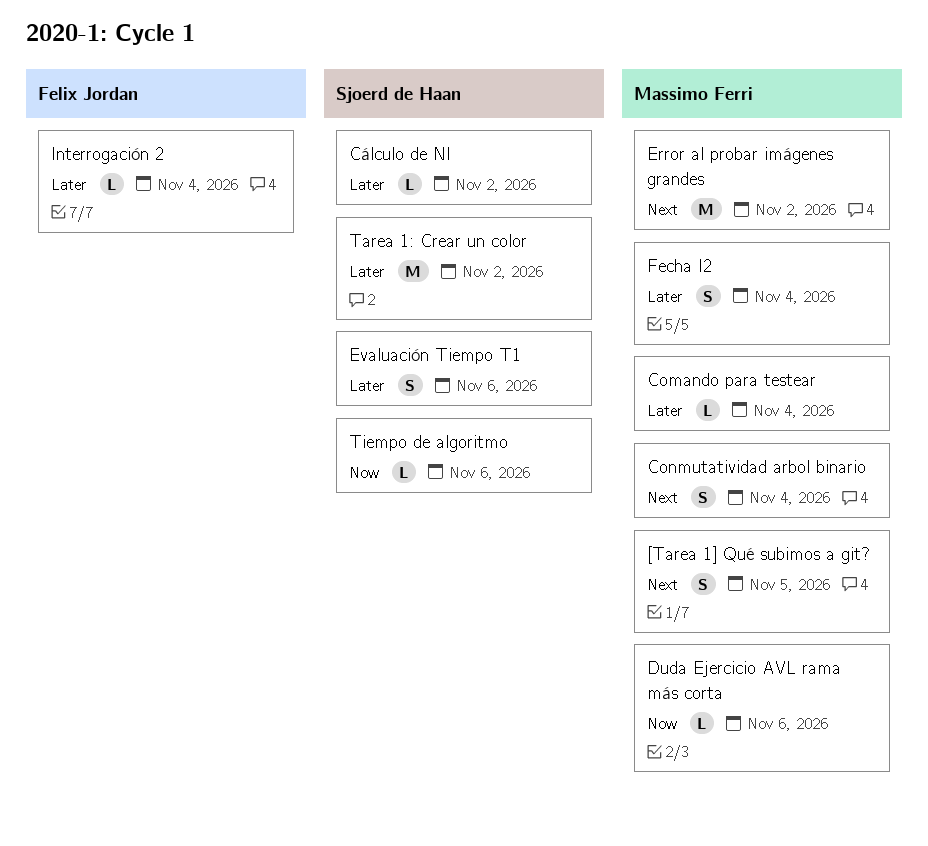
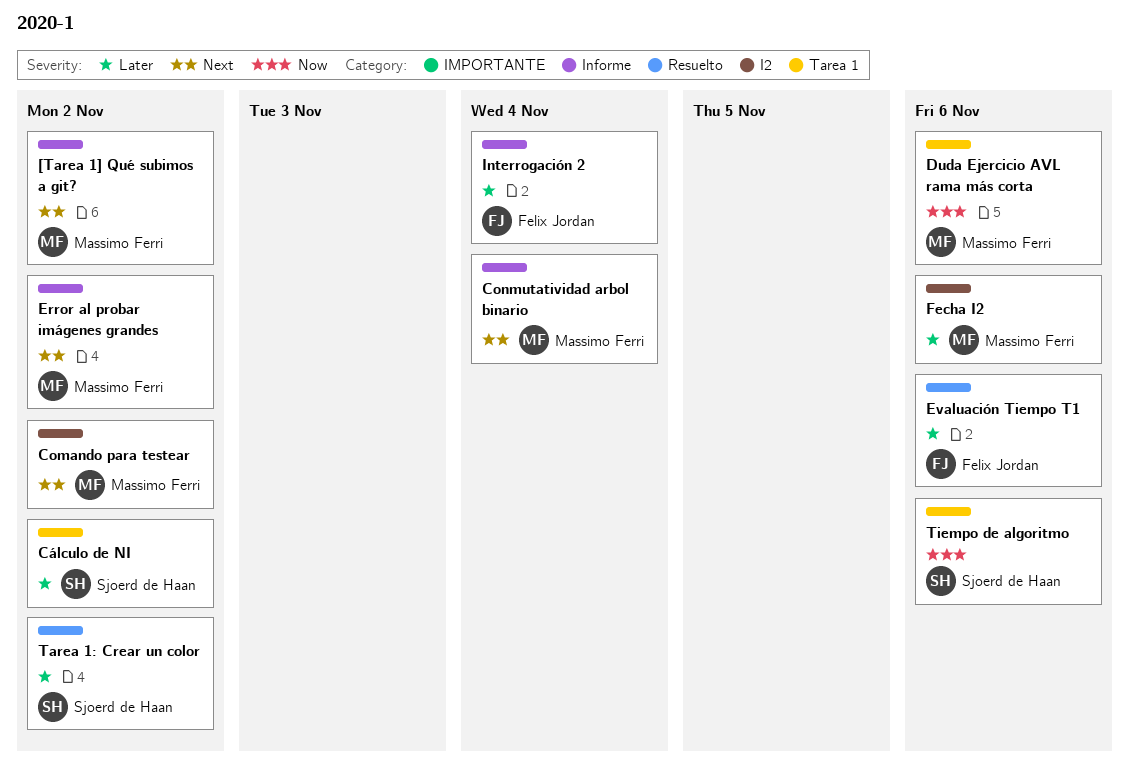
[Tarea 1] Qué subimos a git?, due: Nov 5 -> Nov 2
Comando para testear, priority: Later -> Next
Comando para testear, due: Nov 4 -> Nov 2
Evaluación Tiempo T1, owner: Sjoerd de Haan -> Felix Jordan
Fecha I2, due: Nov 4 -> Nov 6

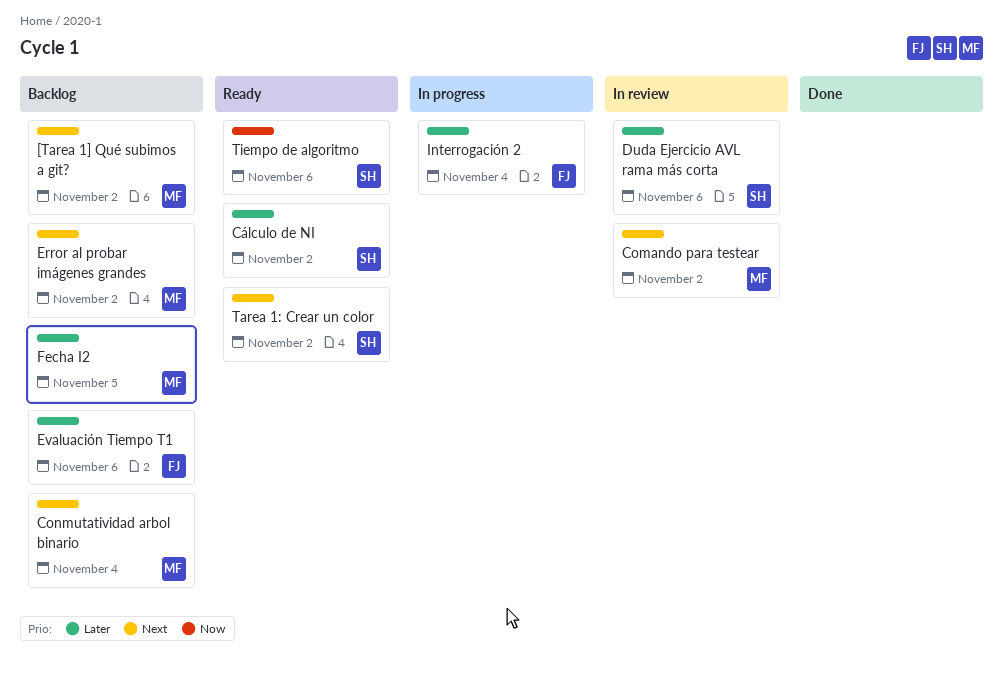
Duda Ejercicio AVL rama más corta, owner: Massimo Ferri -> Sjoerd de Haan
Duda Ejercicio AVL rama más corta, priority: Now -> Later
Fecha I2, due: Nov 6 -> Nov 5
Tarea 1: Crear un color, priority: Later -> Next

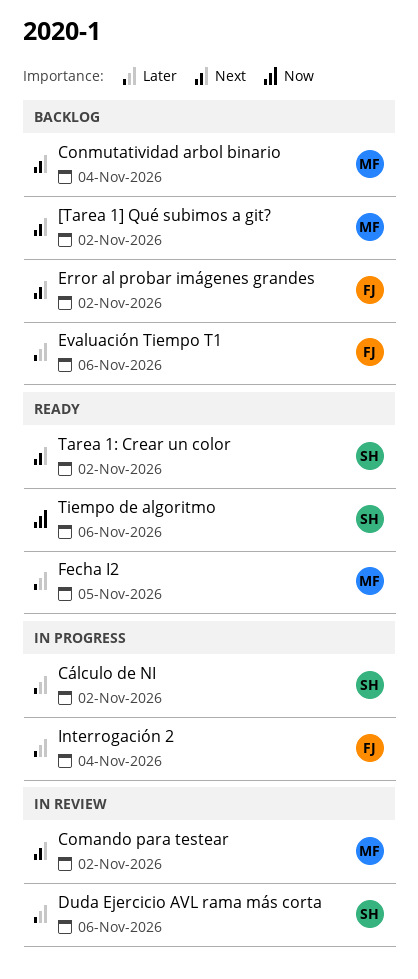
Cálculo de NI, status: Ready -> In progress
Error al probar imágenes grandes, owner: MF -> FJ
Fecha I2, status: Backlog -> Ready

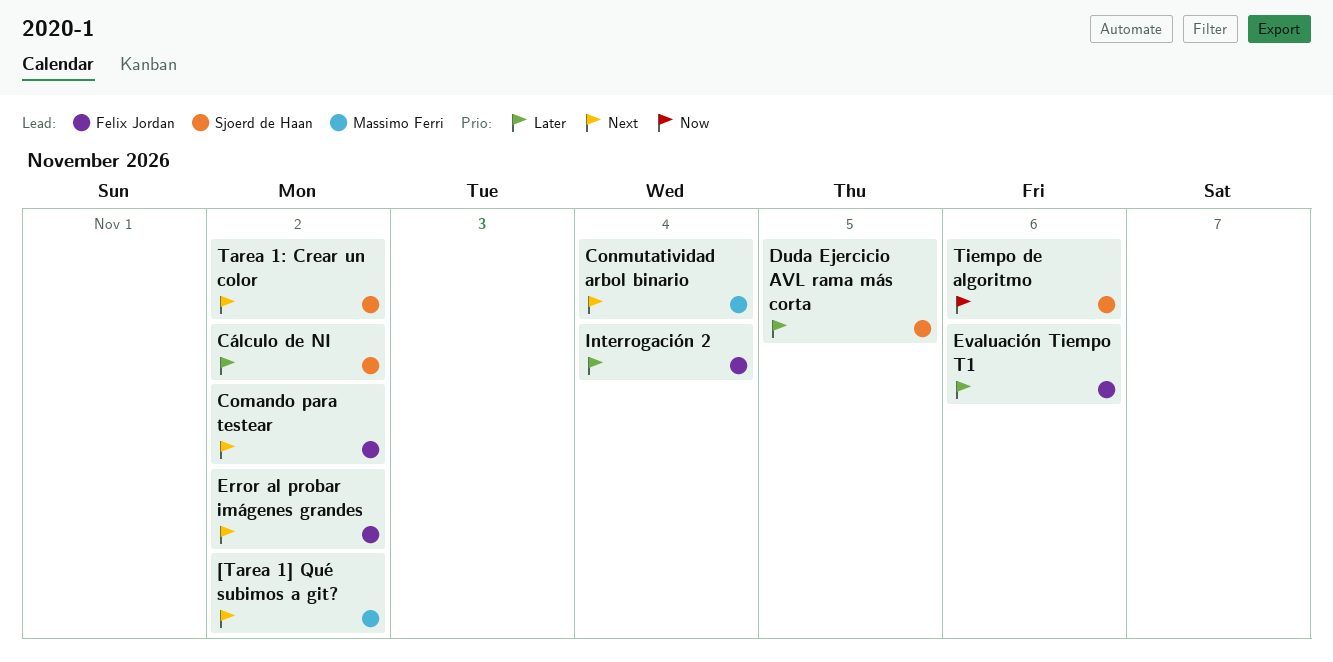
Comando para testear, owner: Massimo Ferri -> Felix Jordan
Duda Ejercicio AVL rama más corta, due: Nov 6 -> Nov 5
Fecha I2: present -> none

